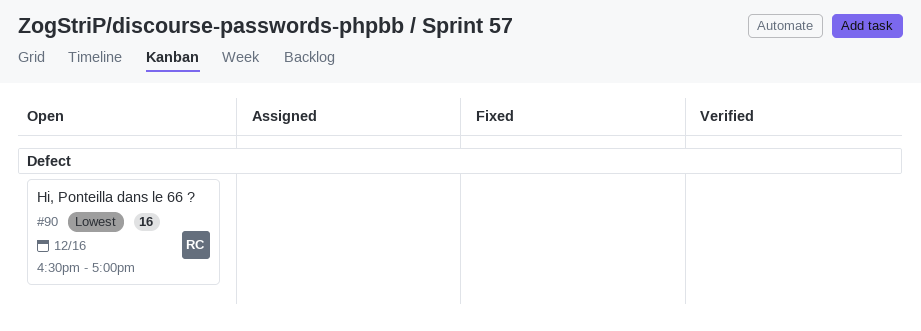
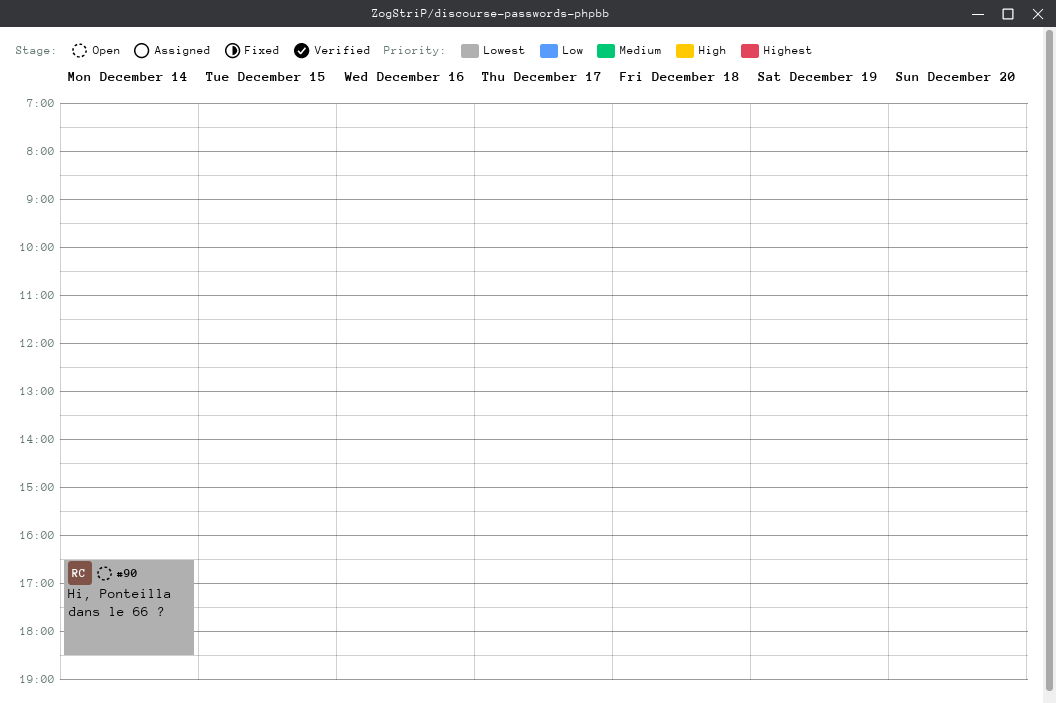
#90, day: Dec 16 -> Dec 14
#90, ends: 17:00 -> 18:30

